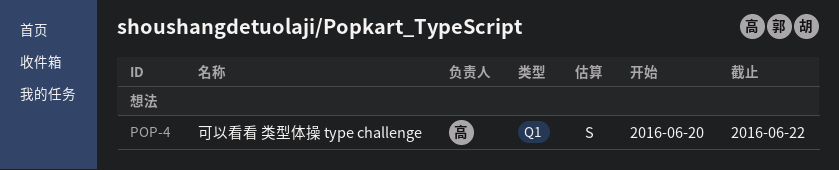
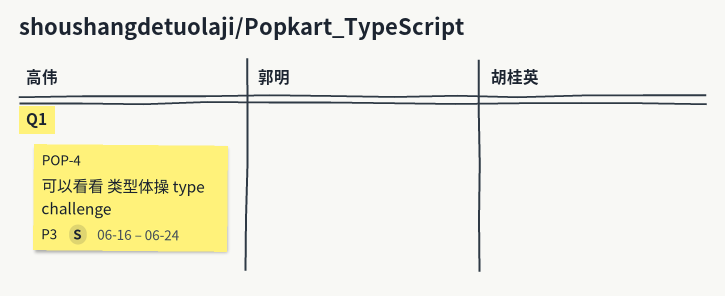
POP-4, start: Jun 20 -> Jun 16
POP-4, due: Jun 22 -> Jun 24

